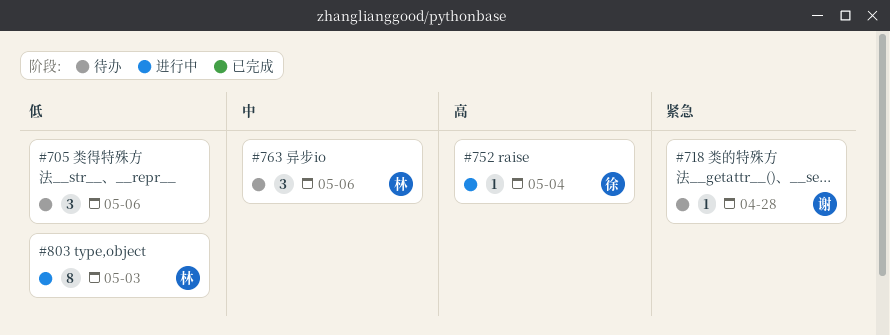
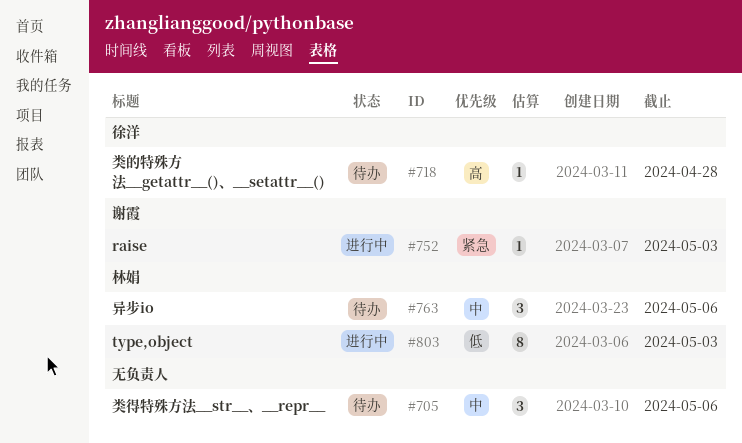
#705, priority: 低 -> 中
#718, owner: 谢霞 -> 徐洋
#718, priority: 紧急 -> 高
#752, owner: 徐洋 -> 谢霞
#752, priority: 高 -> 紧急
#752, due: May 4 -> May 3

